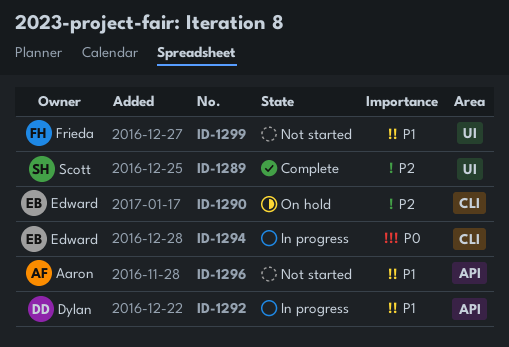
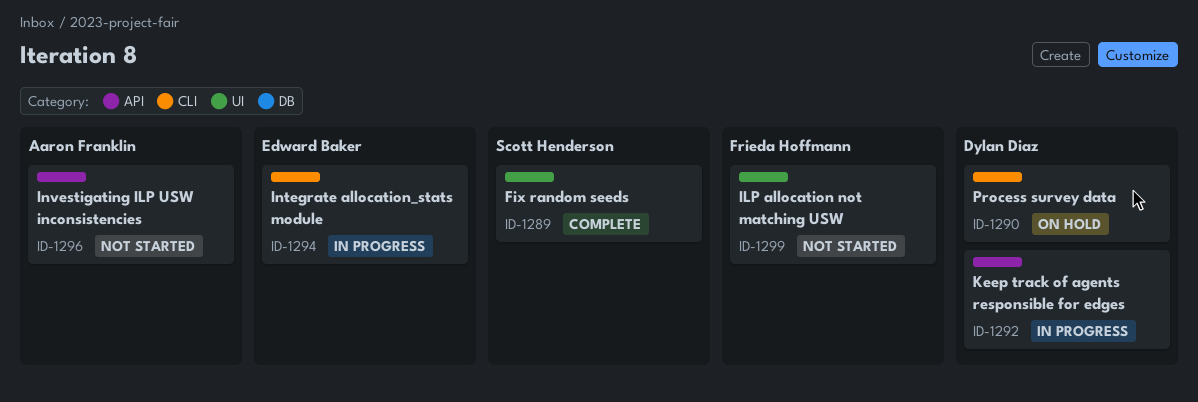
ID-1290, owner: Edward Baker -> Dylan Diaz

